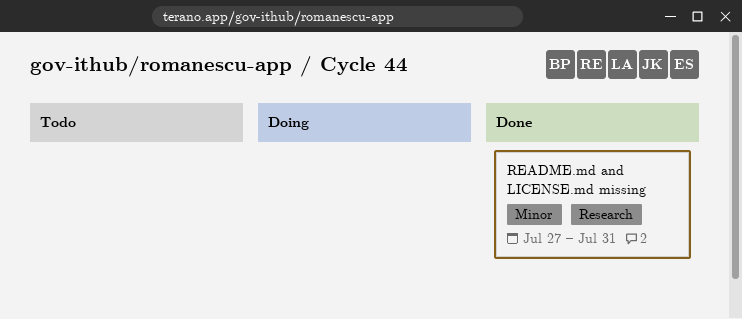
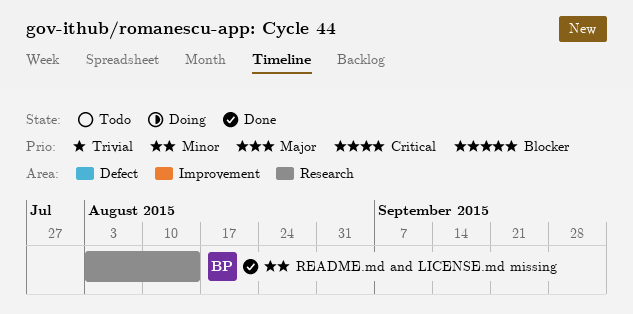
README.md and LICENSE.md missing, start: Jul 27 -> Aug 3
README.md and LICENSE.md missing, due: Jul 31 -> Aug 14

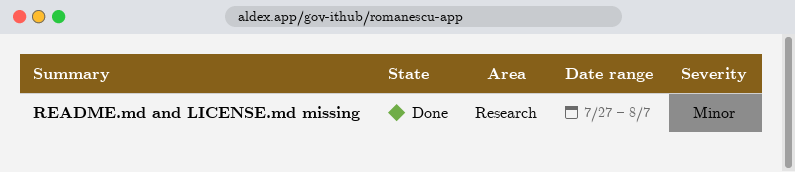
README.md and LICENSE.md missing, start: Aug 3 -> Jul 27
README.md and LICENSE.md missing, due: Aug 14 -> Aug 7

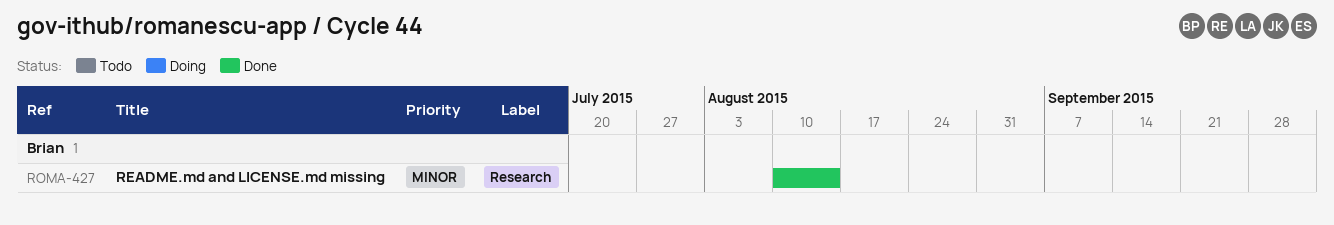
README.md and LICENSE.md missing, start: Jul 27 -> Aug 10
README.md and LICENSE.md missing, due: Aug 7 -> Aug 14

